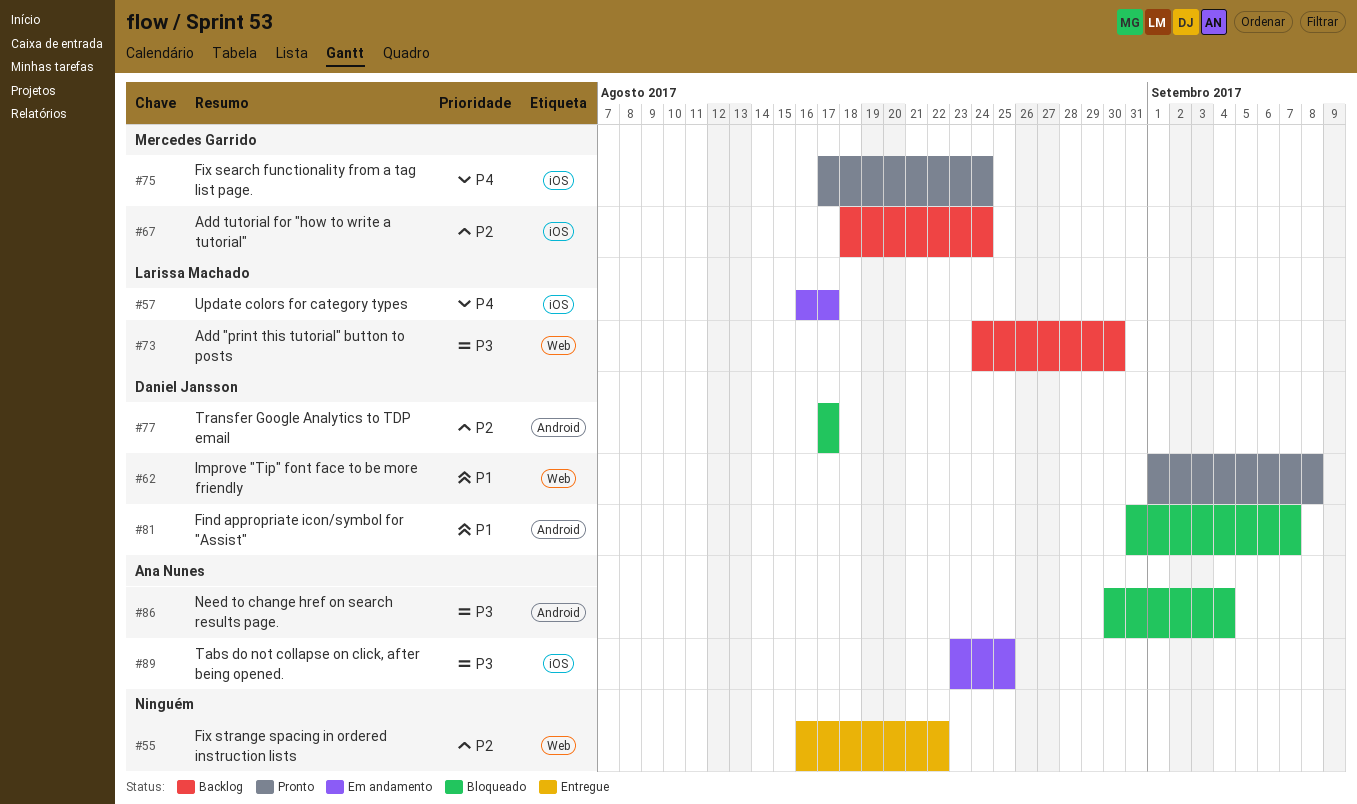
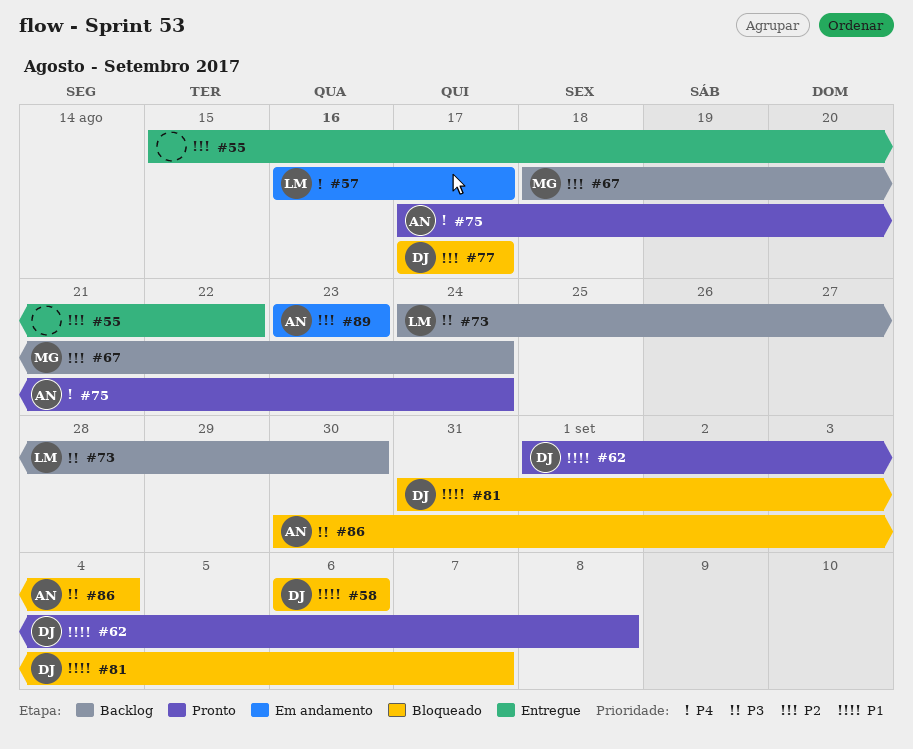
#55, start: Aug 16 -> Aug 15
#58: none -> present
#75, owner: Mercedes Garrido -> Ana Nunes
#89, priority: P3 -> P2
#89, due: Aug 25 -> Aug 23

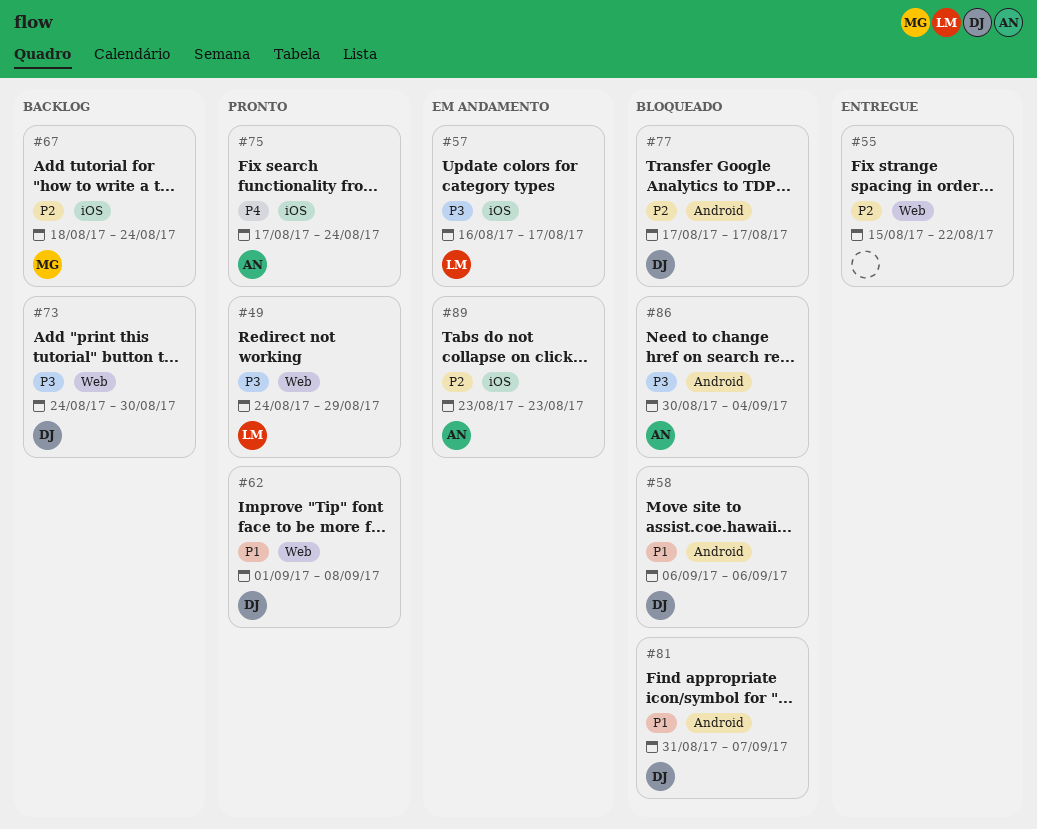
#49: none -> present
#57, priority: P4 -> P3
#73, owner: LM -> DJ

